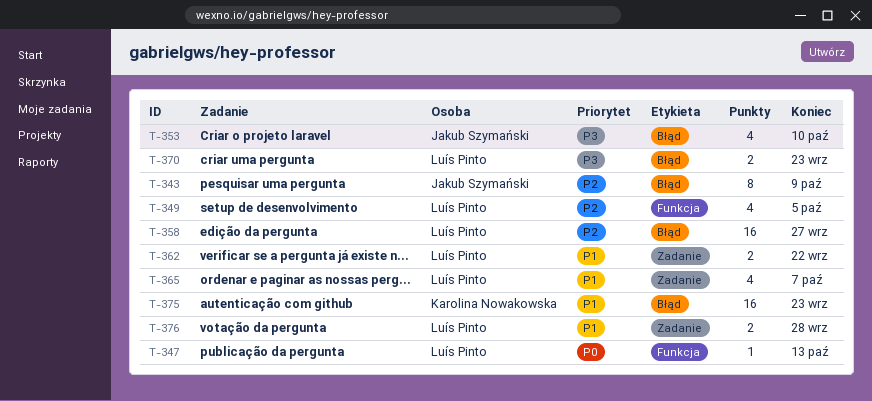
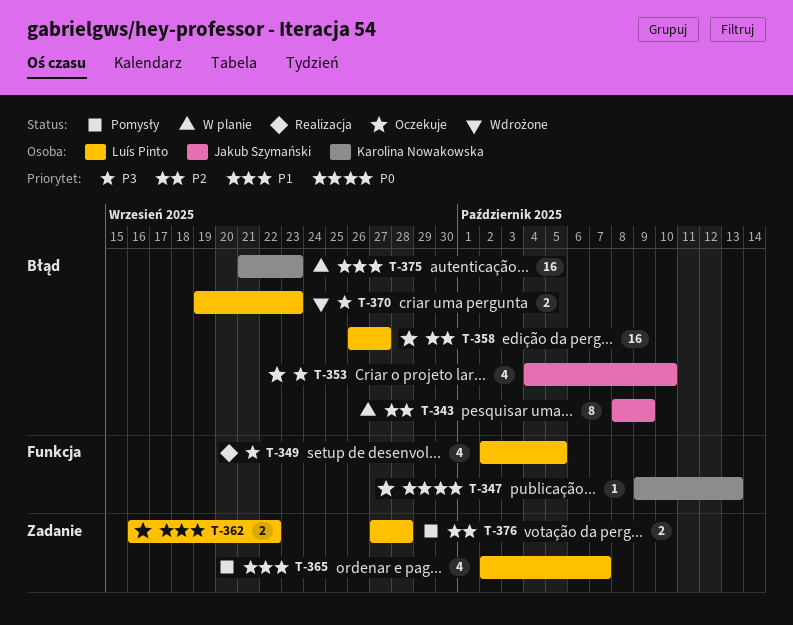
T-347, owner: Luís Pinto -> Karolina Nowakowska
T-349, priority: P2 -> P3
T-376, priority: P1 -> P2

